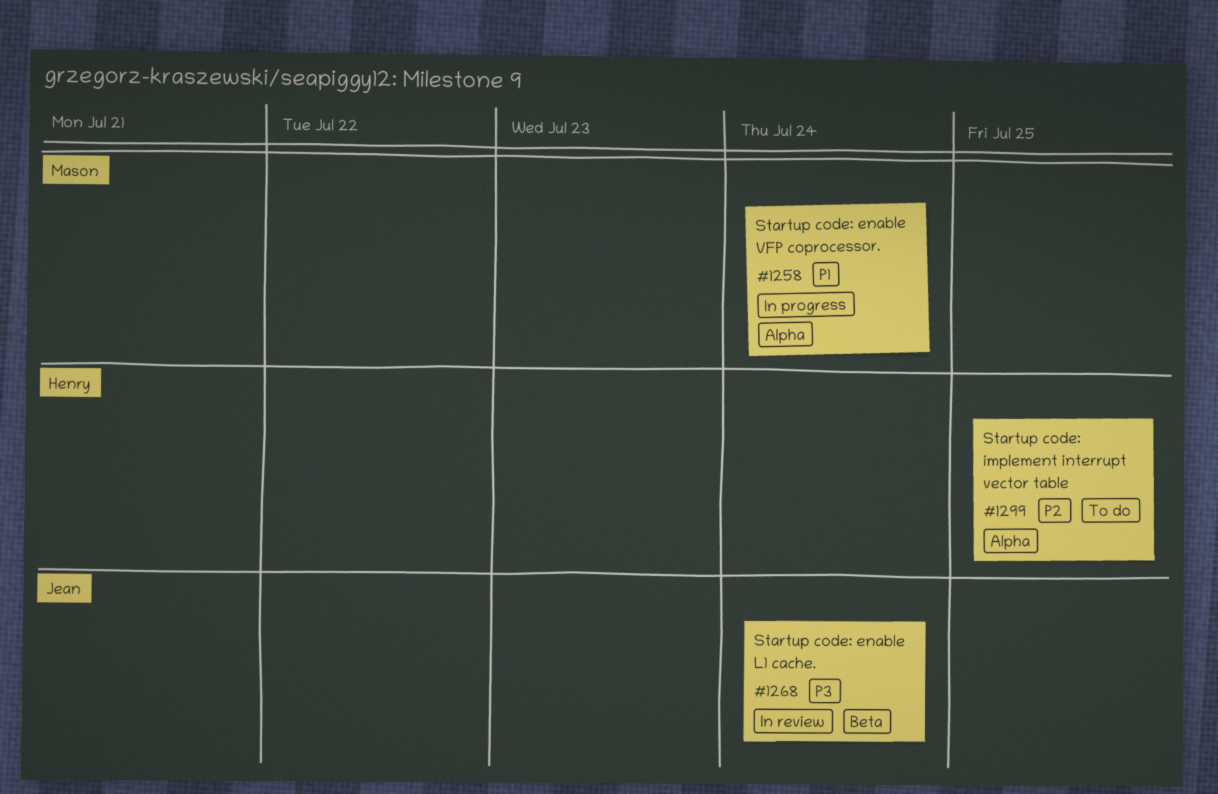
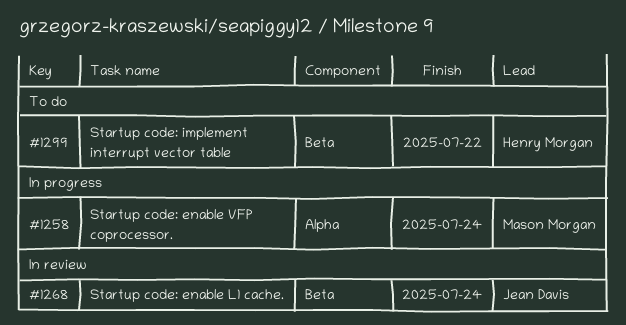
#1299, label: Alpha -> Beta
#1299, due: Jul 25 -> Jul 22

